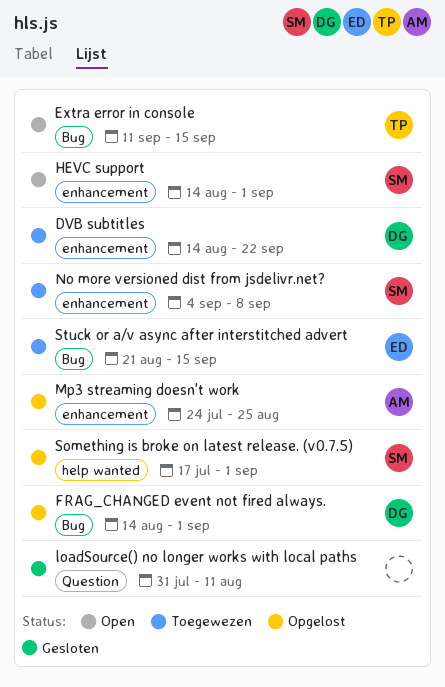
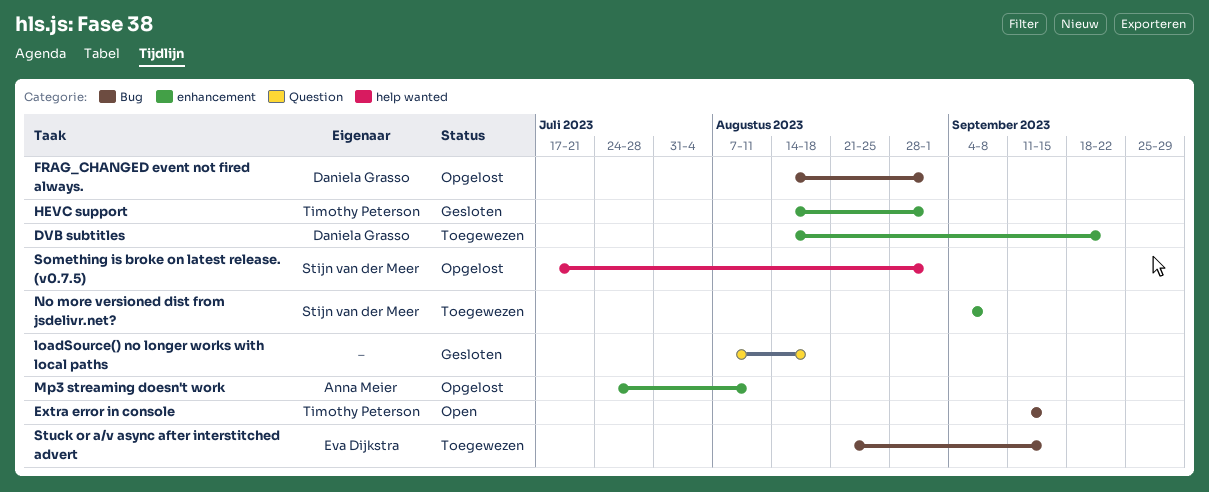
HEVC support, status: Open -> Gesloten
HEVC support, owner: Stijn van der Meer -> Timothy Peterson
loadSource() no longer works with local paths, start: Jul 31 -> Aug 7
loadSource() no longer works with local paths, due: Aug 11 -> Aug 18
Mp3 streaming doesn't work, due: Aug 25 -> Aug 11

